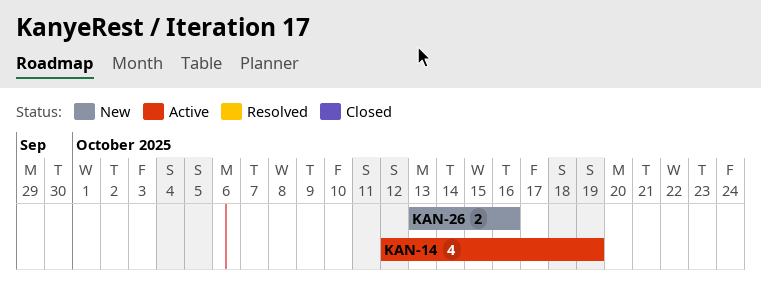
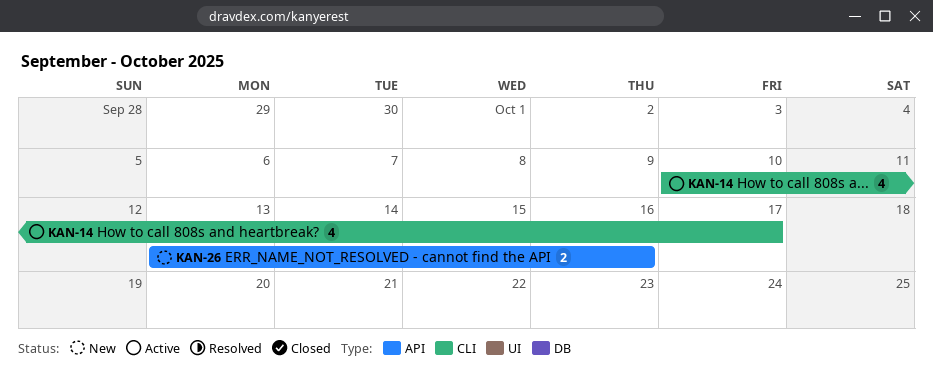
KAN-14, start: Oct 12 -> Oct 10
KAN-14, due: Oct 19 -> Oct 17

